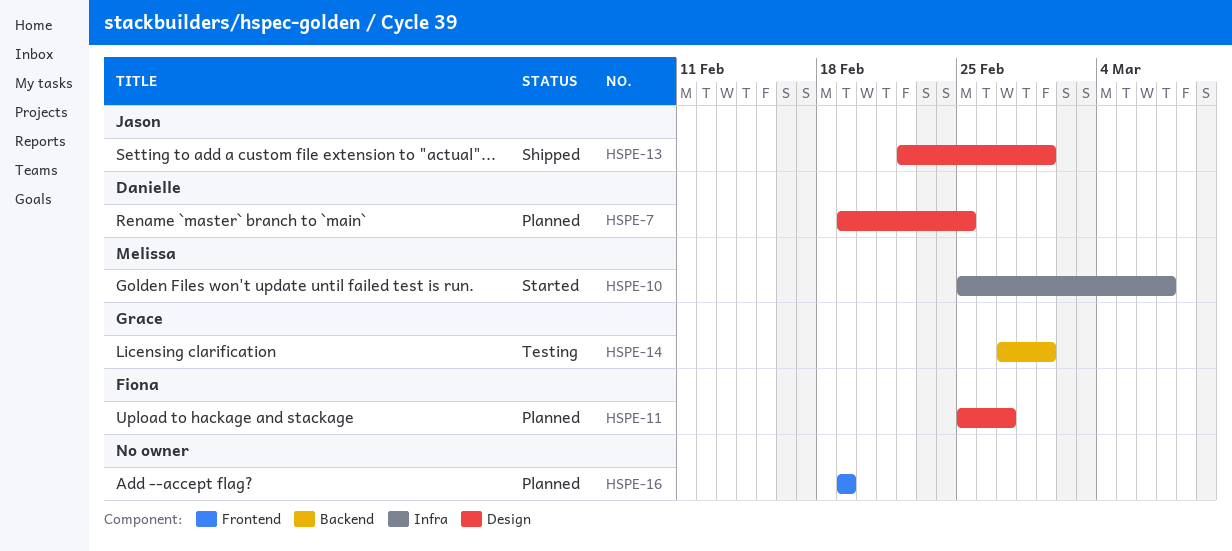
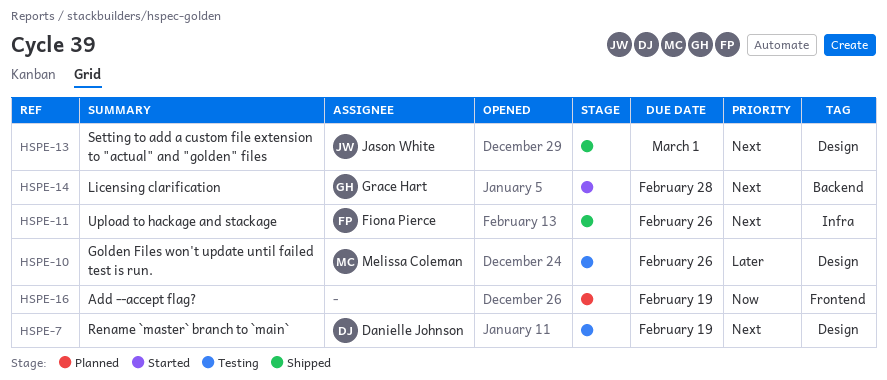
HSPE-7, status: Planned -> Testing
HSPE-7, due: Feb 25 -> Feb 19
HSPE-10, status: Started -> Testing
HSPE-10, label: Infra -> Design
HSPE-10, due: Mar 7 -> Feb 26
HSPE-11, status: Planned -> Shipped
HSPE-11, label: Design -> Infra
HSPE-11, due: Feb 27 -> Feb 26
HSPE-14, status: Testing -> Started
HSPE-14, due: Mar 1 -> Feb 28

